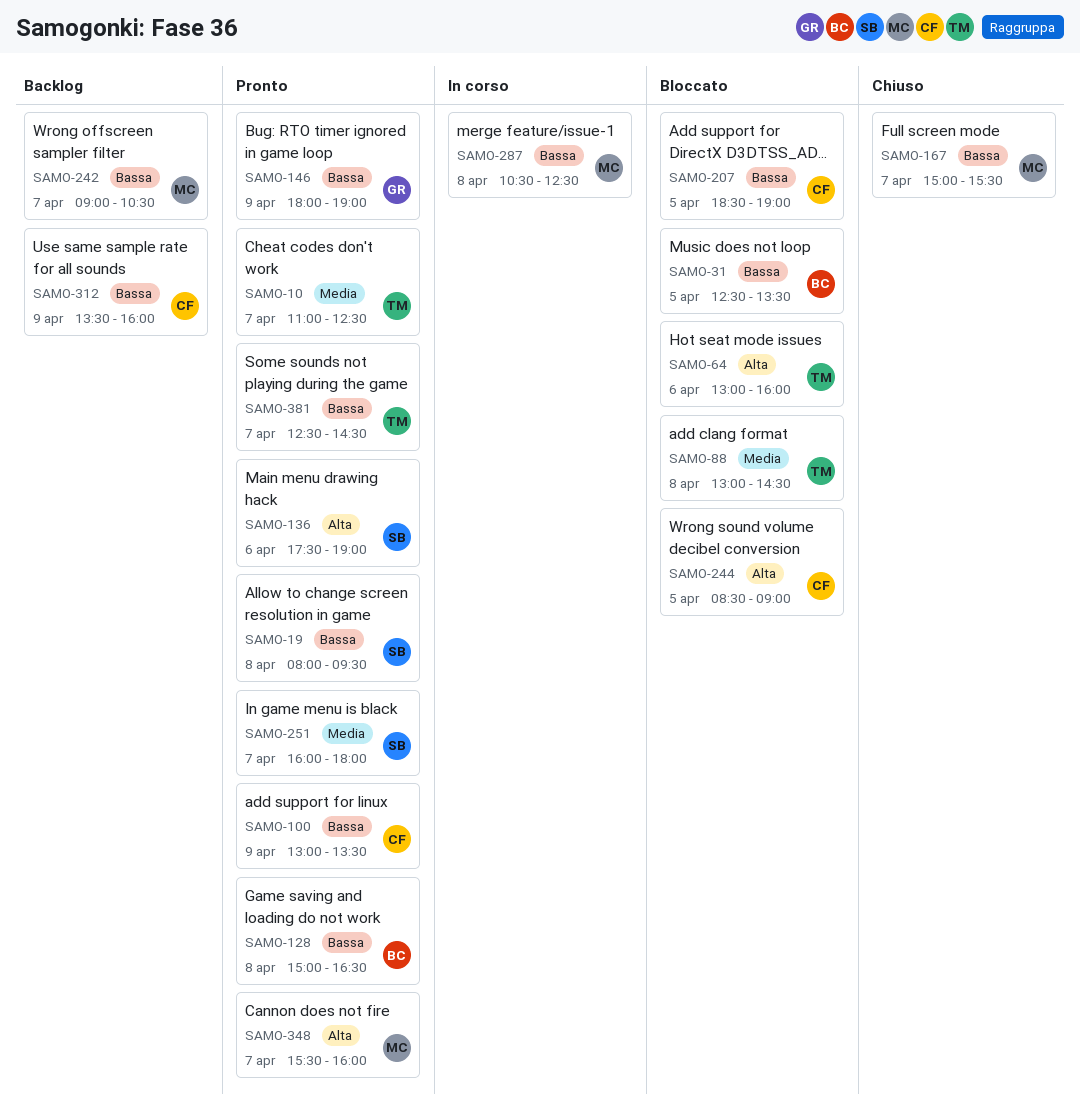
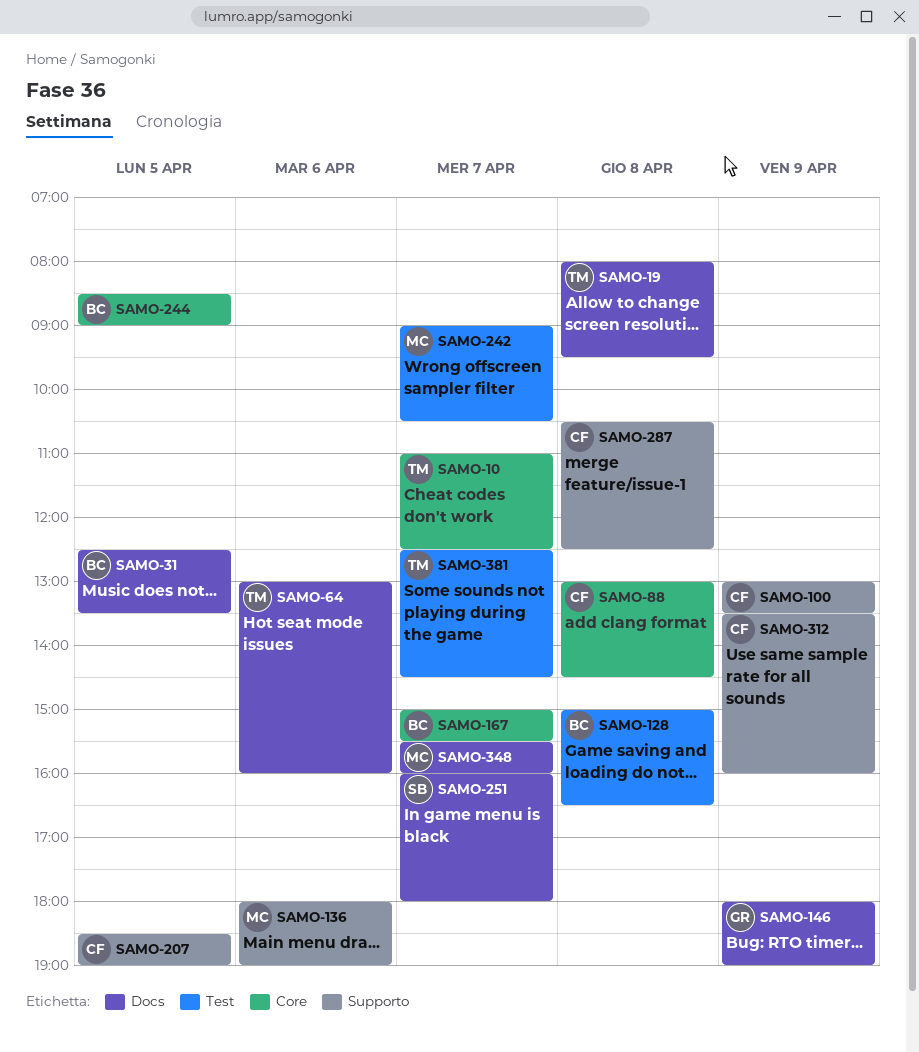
SAMO-19, owner: SB -> TM
SAMO-88, owner: TM -> CF
SAMO-136, owner: SB -> MC
SAMO-136, begins: 17:30 -> 18:00
SAMO-167, owner: MC -> BC
SAMO-244, owner: CF -> BC
SAMO-287, owner: MC -> CF

